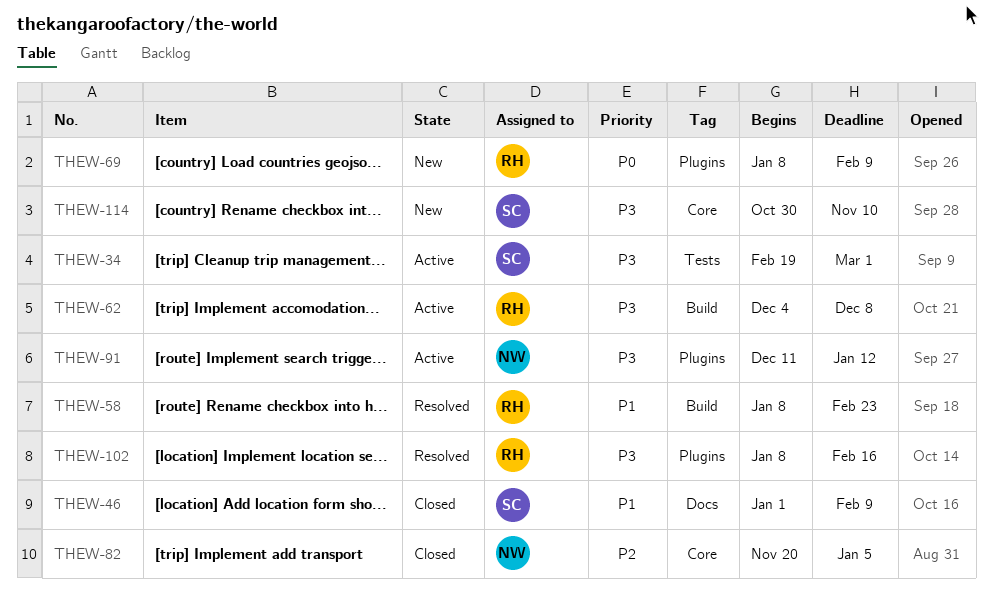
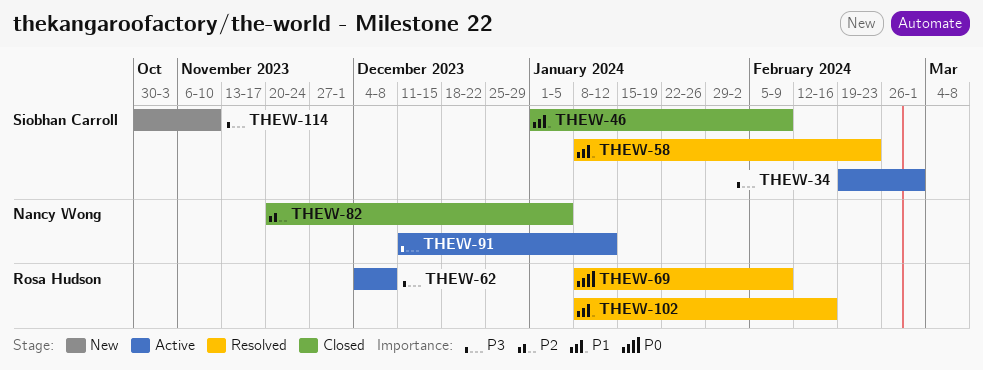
THEW-58, owner: Rosa Hudson -> Siobhan Carroll
THEW-69, status: New -> Resolved
THEW-102, priority: P3 -> P1

